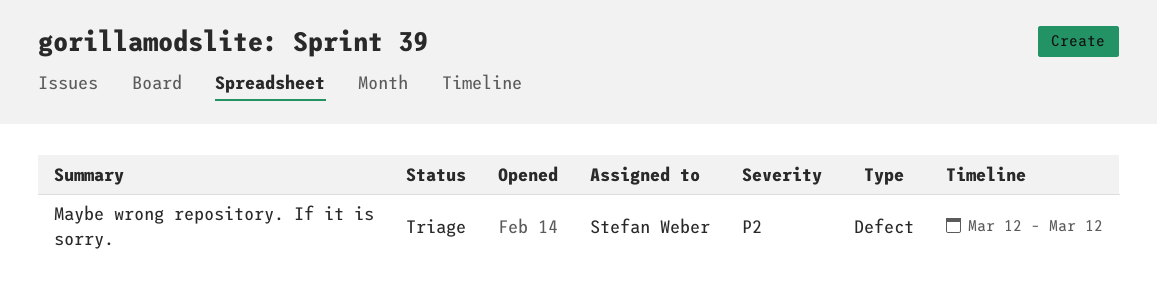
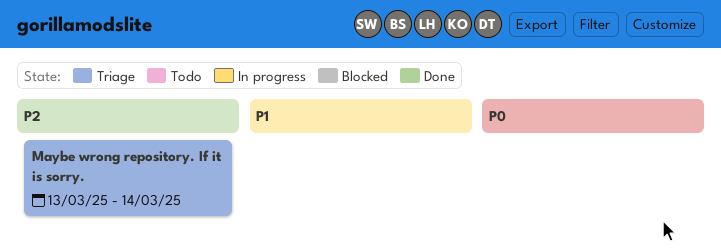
Maybe wrong repository. If it is sorry., start: Mar 12 -> Mar 13
Maybe wrong repository. If it is sorry., due: Mar 12 -> Mar 14

